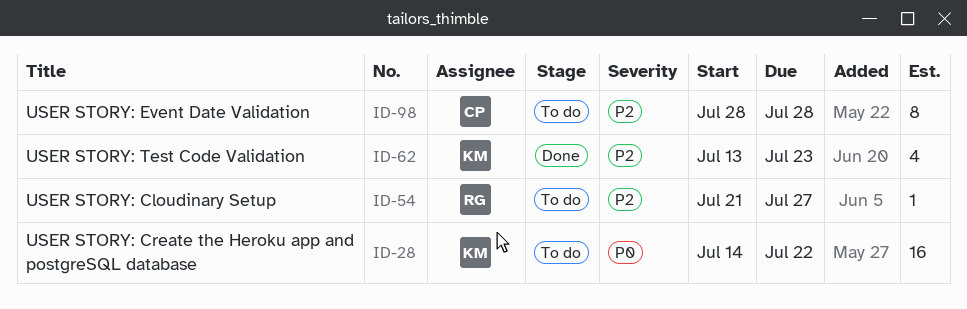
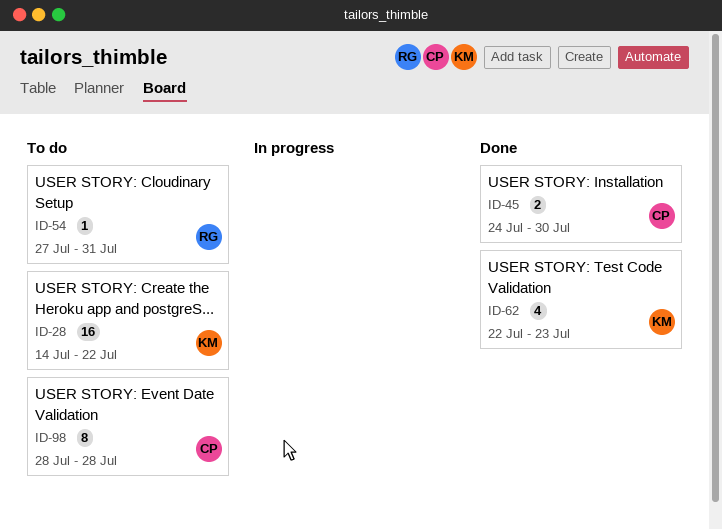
ID-45: none -> present
ID-54, start: Jul 21 -> Jul 27
ID-54, due: Jul 27 -> Jul 31
ID-62, start: Jul 13 -> Jul 22

